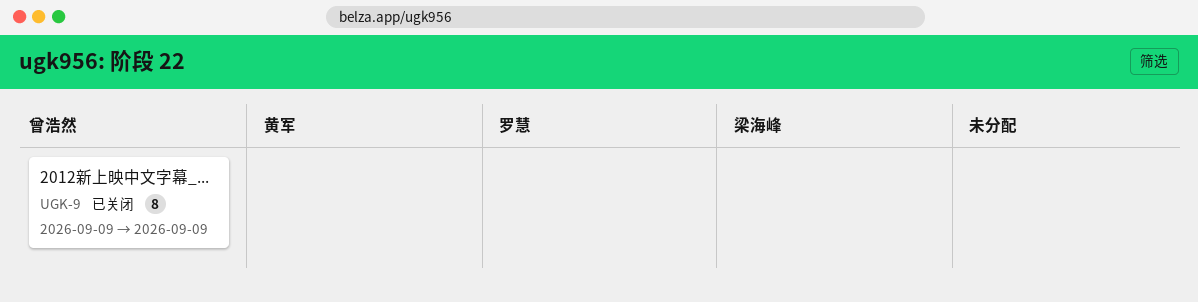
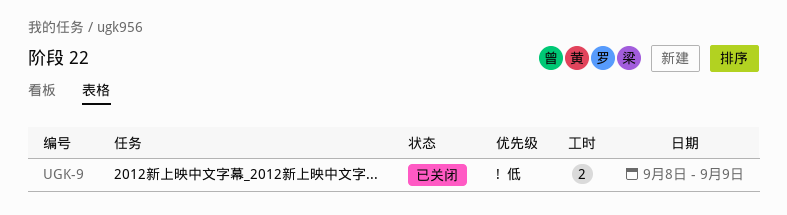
UGK-9, estimate: 8 -> 2
UGK-9, start: Sep 9 -> Sep 8

